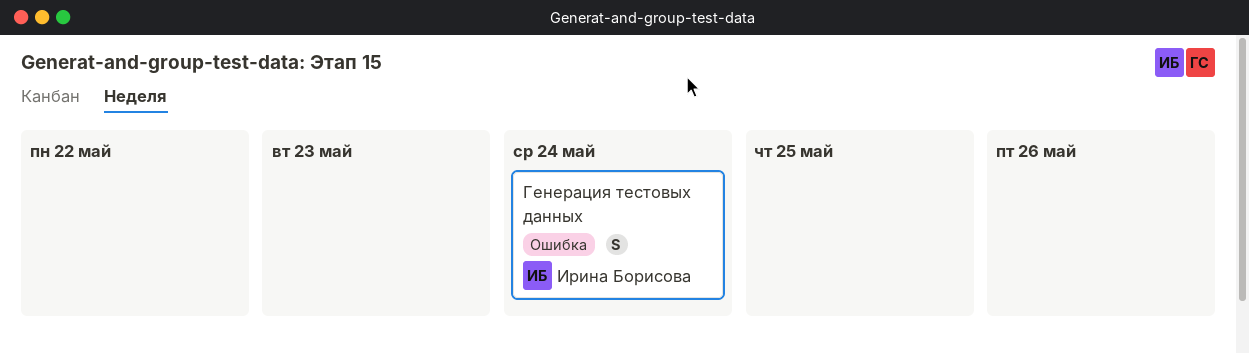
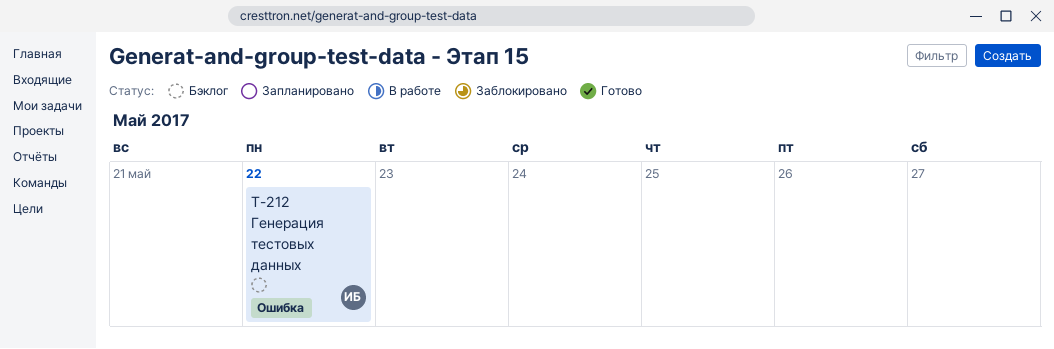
Генерация тестовых данных, due: May 24 -> May 22

